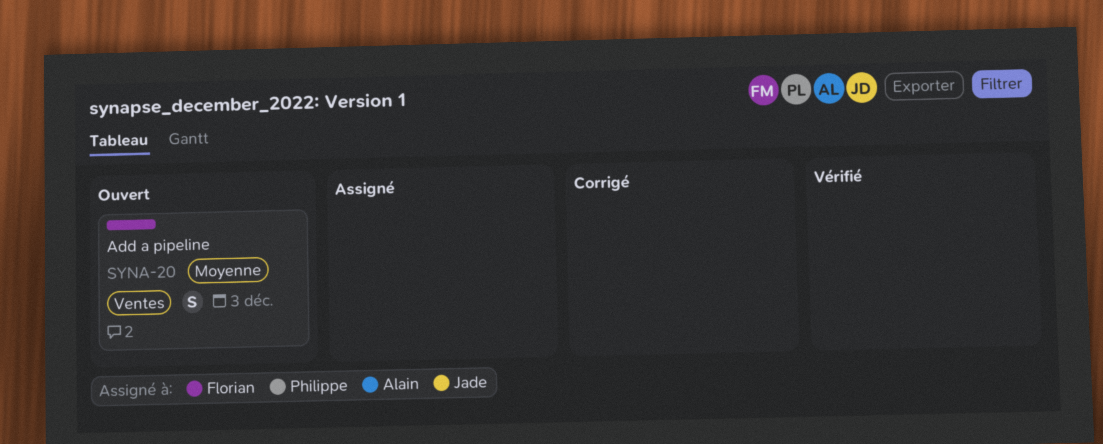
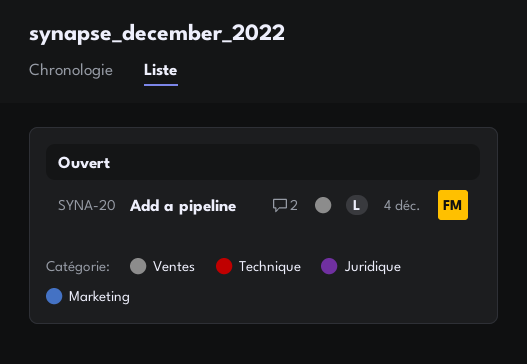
SYNA-20, estimate: S -> L
SYNA-20, due: Dec 3 -> Dec 4

